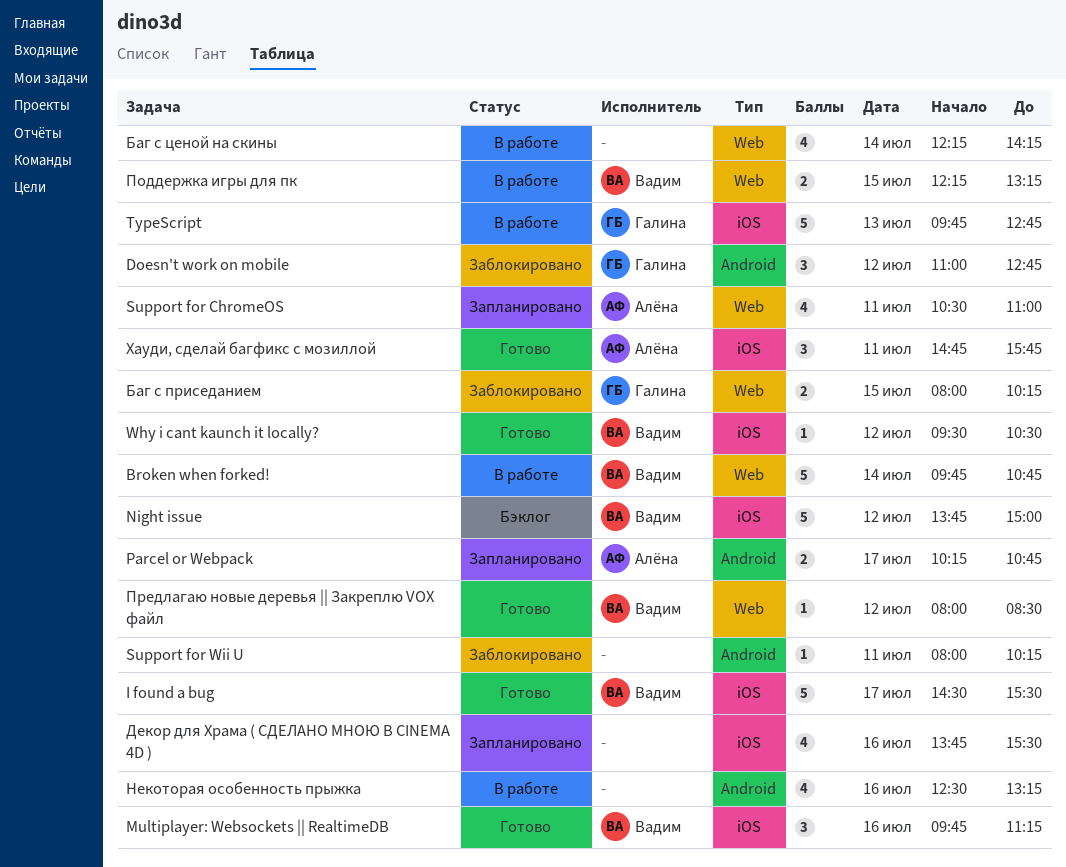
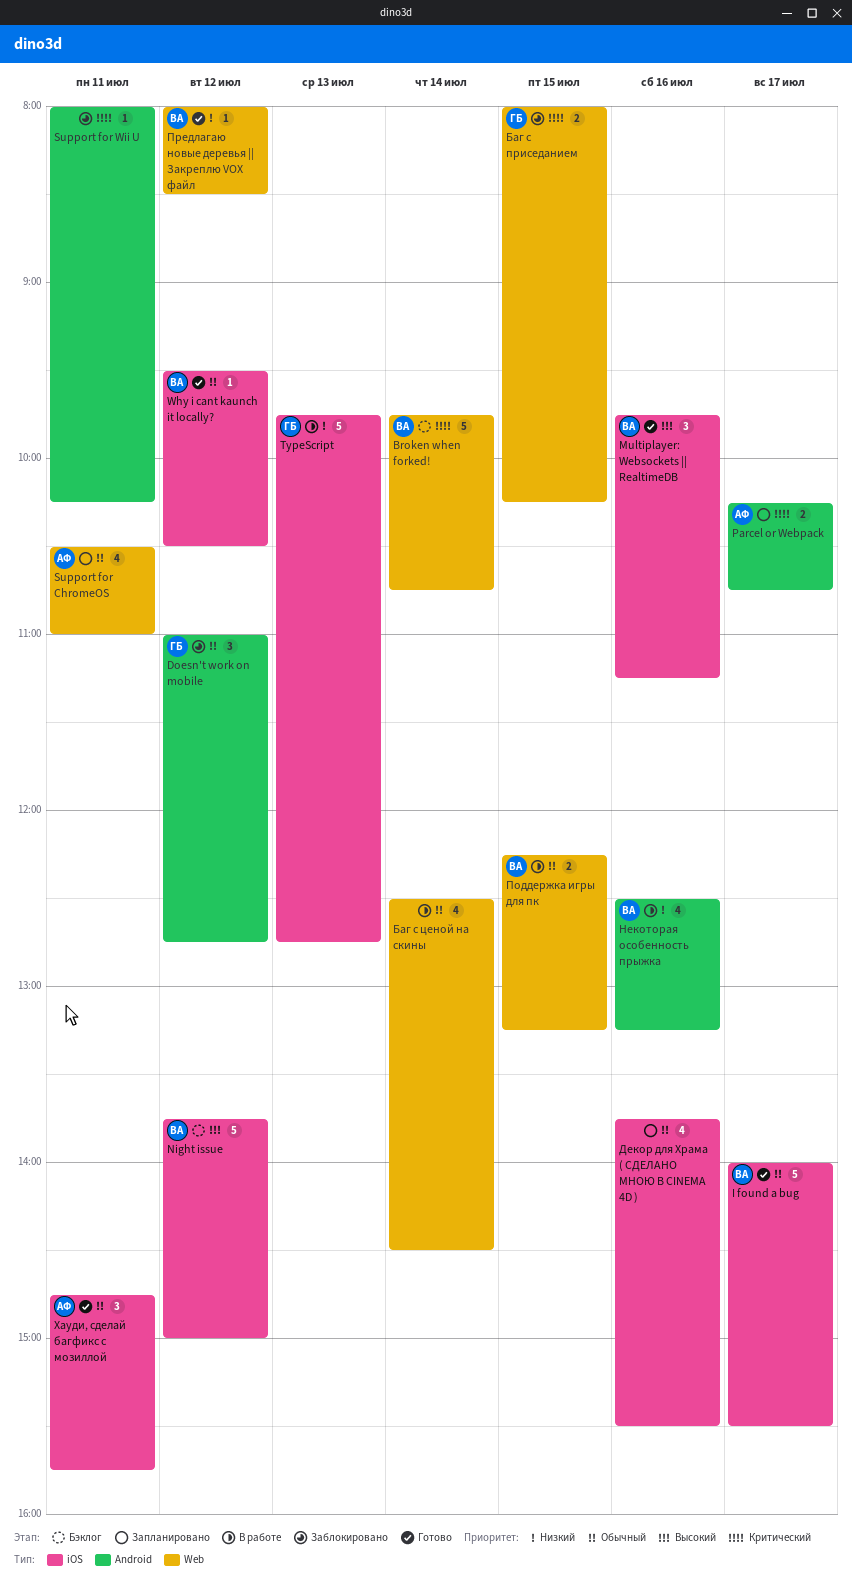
Broken when forked!, status: В работе -> Бэклог
I found a bug, begins: 14:30 -> 14:00
Баг с ценой на скины, begins: 12:15 -> 12:30
Баг с ценой на скины, ends: 14:15 -> 14:30
Некоторая особенность прыжка, owner: none -> Вадим

